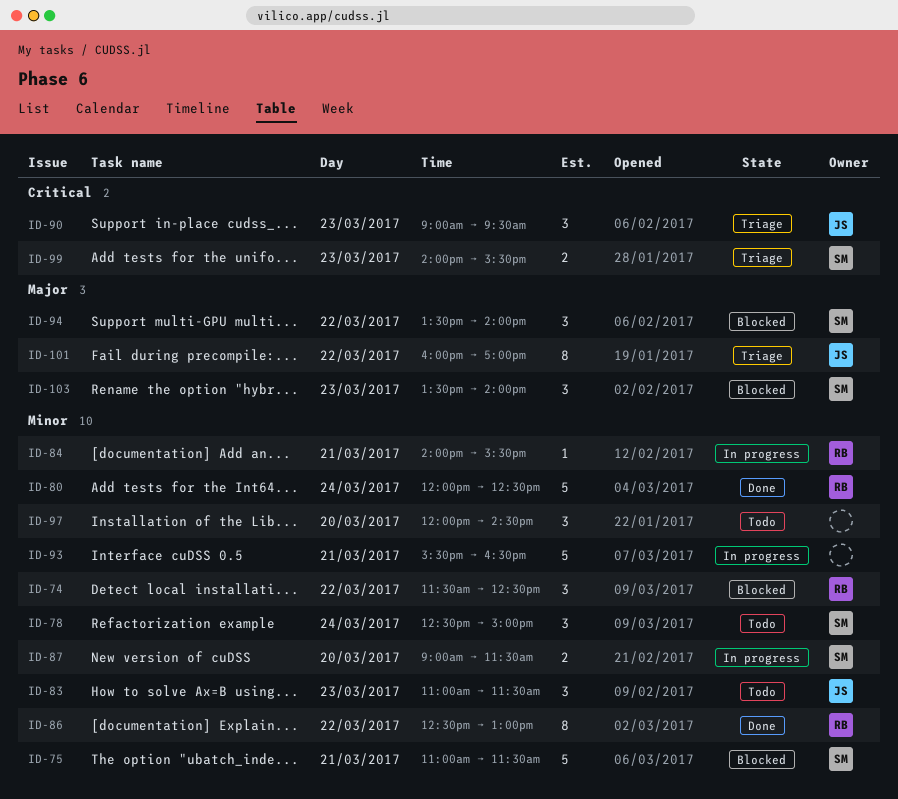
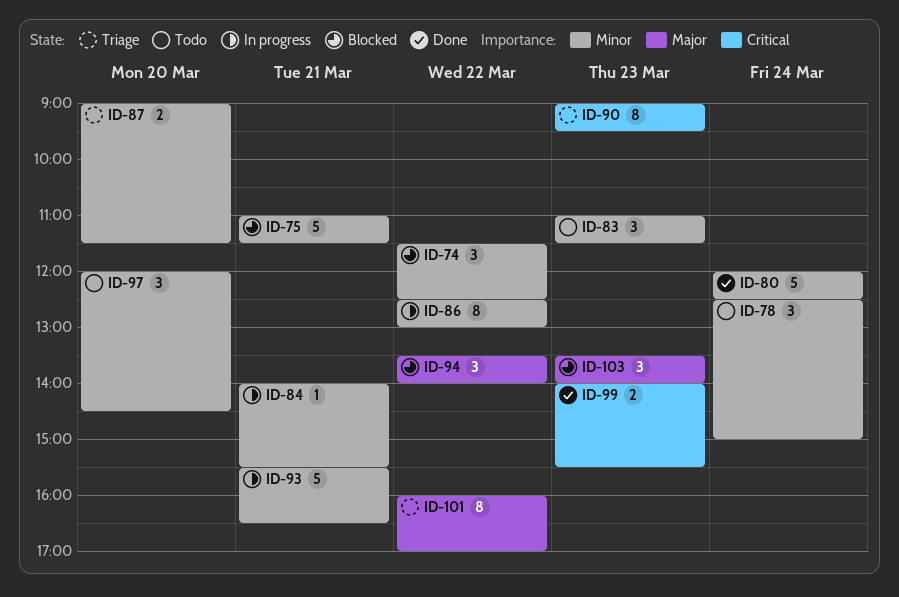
ID-86, status: Done -> In progress
ID-87, status: In progress -> Triage
ID-90, estimate: 3 -> 8
ID-99, status: Triage -> Done

